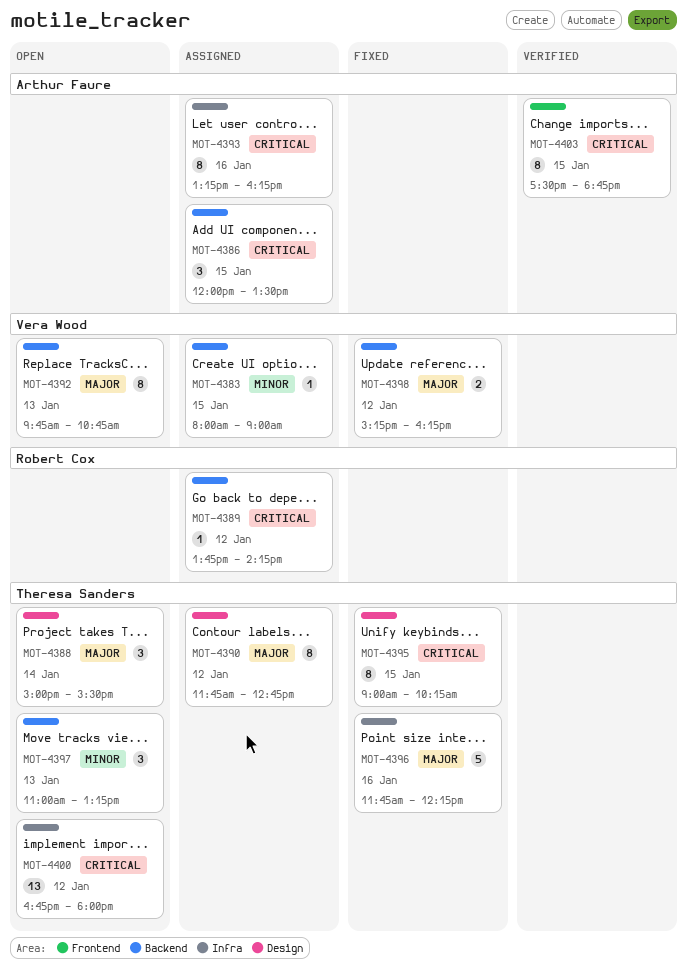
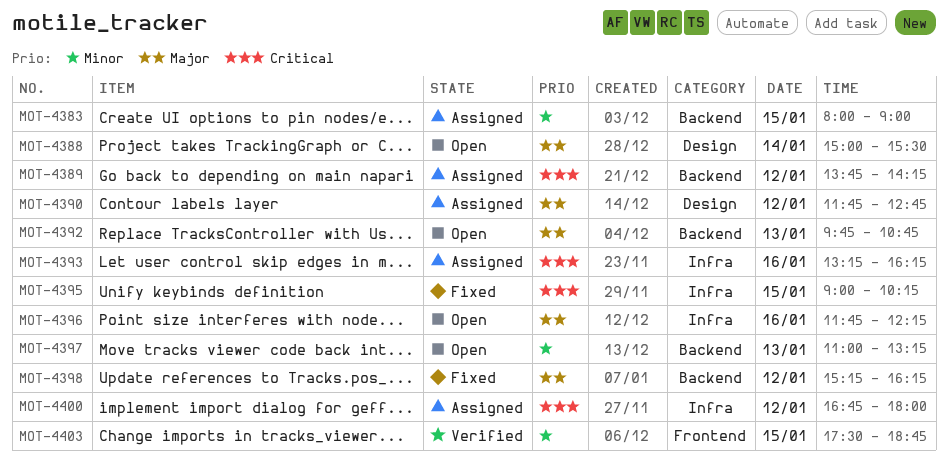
MOT-4386: present -> none
MOT-4395, label: Design -> Infra
MOT-4396, status: Fixed -> Open
MOT-4400, status: Open -> Assigned
MOT-4403, priority: Critical -> Minor

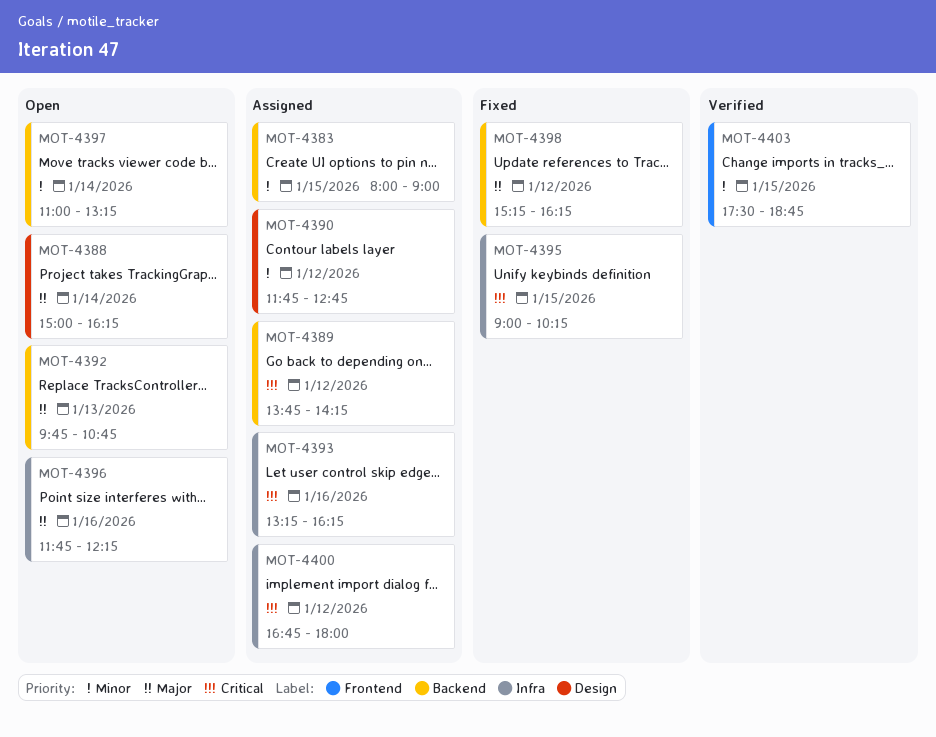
MOT-4388, ends: 15:30 -> 16:15
MOT-4390, priority: Major -> Minor
MOT-4397, day: Jan 13 -> Jan 14

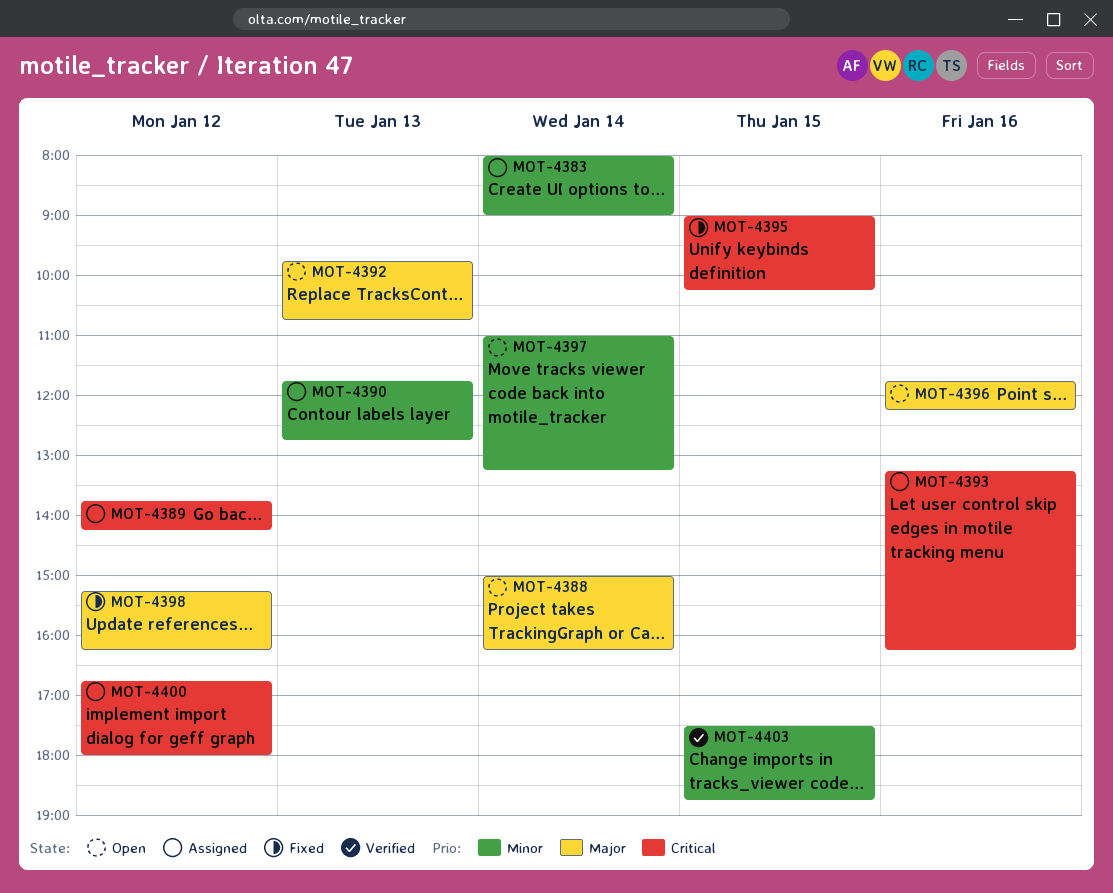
MOT-4383, day: Jan 15 -> Jan 14
MOT-4390, day: Jan 12 -> Jan 13

